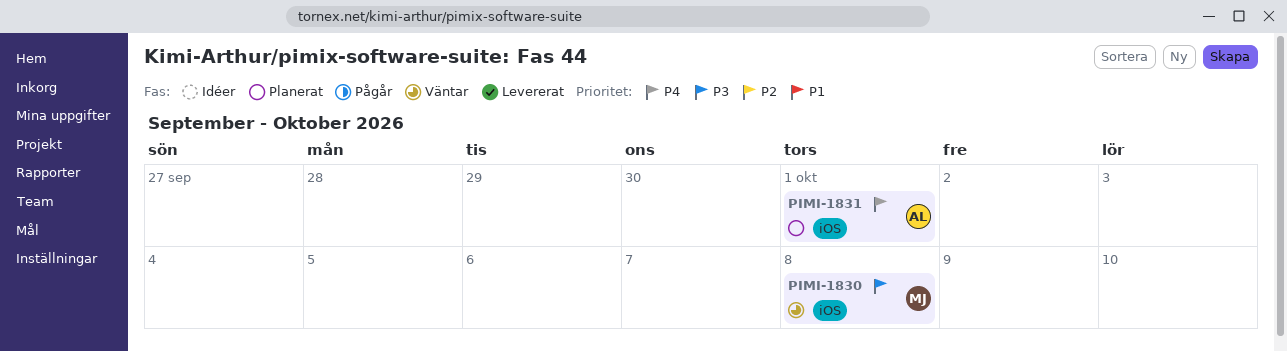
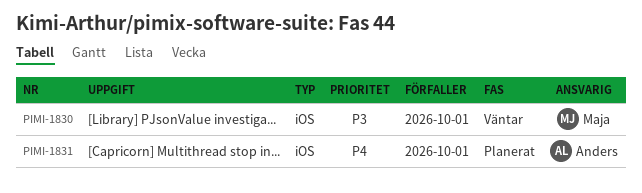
PIMI-1830, due: Oct 8 -> Oct 1

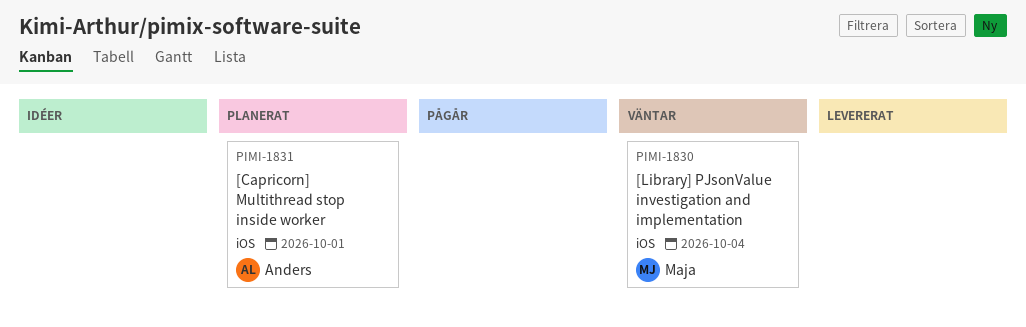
PIMI-1830, due: Oct 1 -> Oct 4

